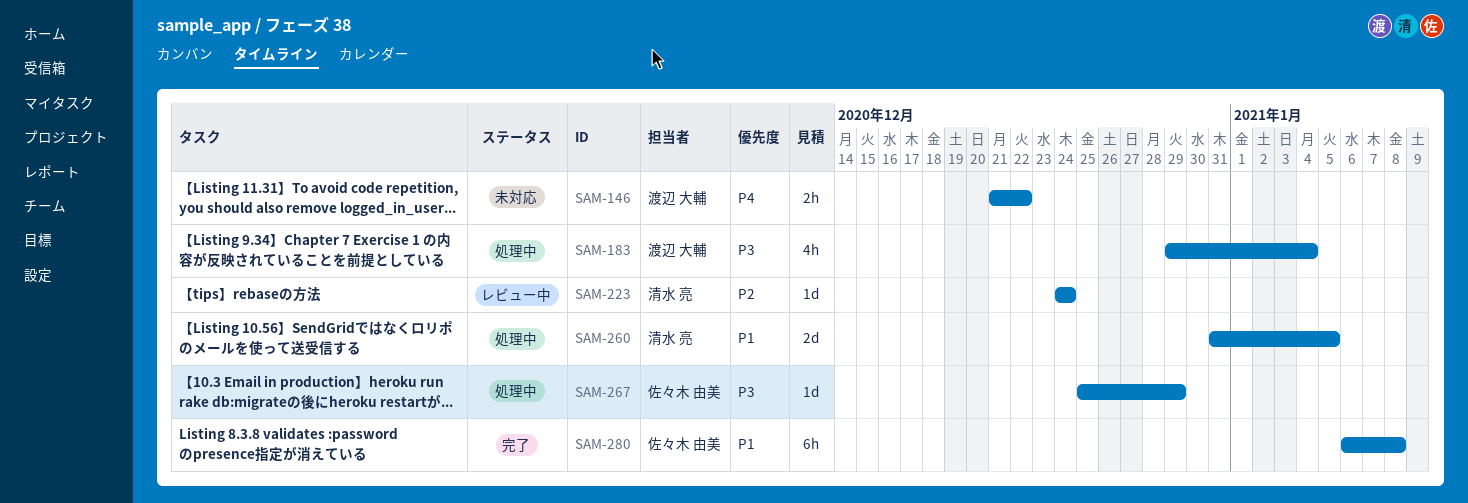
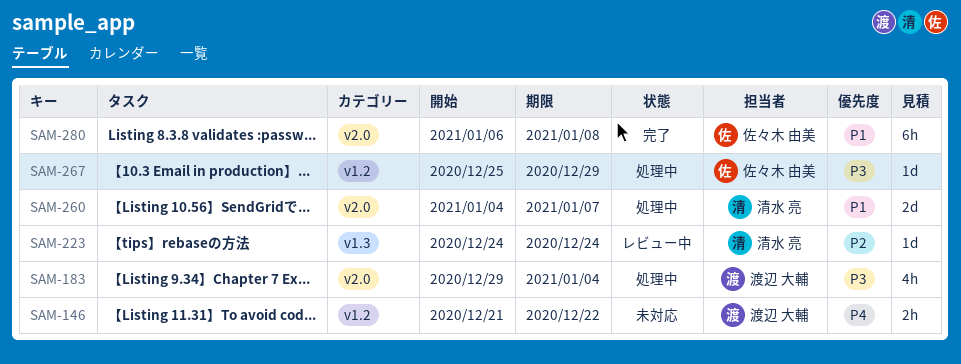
SAM-260, start: Dec 31 -> Jan 4
SAM-260, due: Jan 5 -> Jan 7

